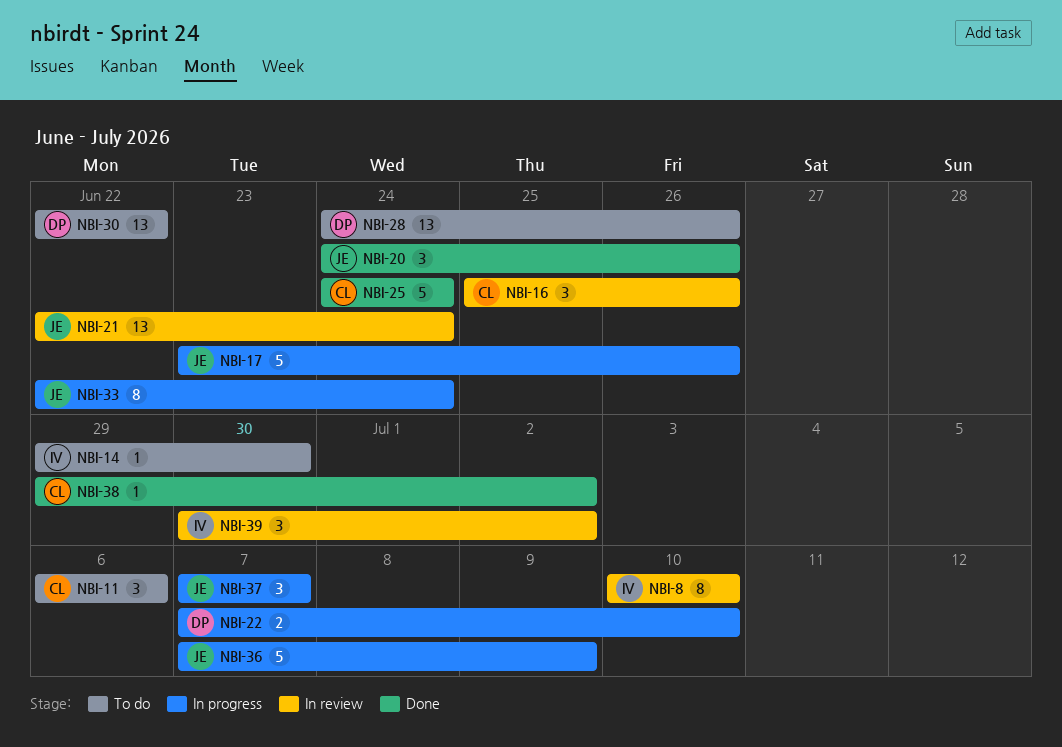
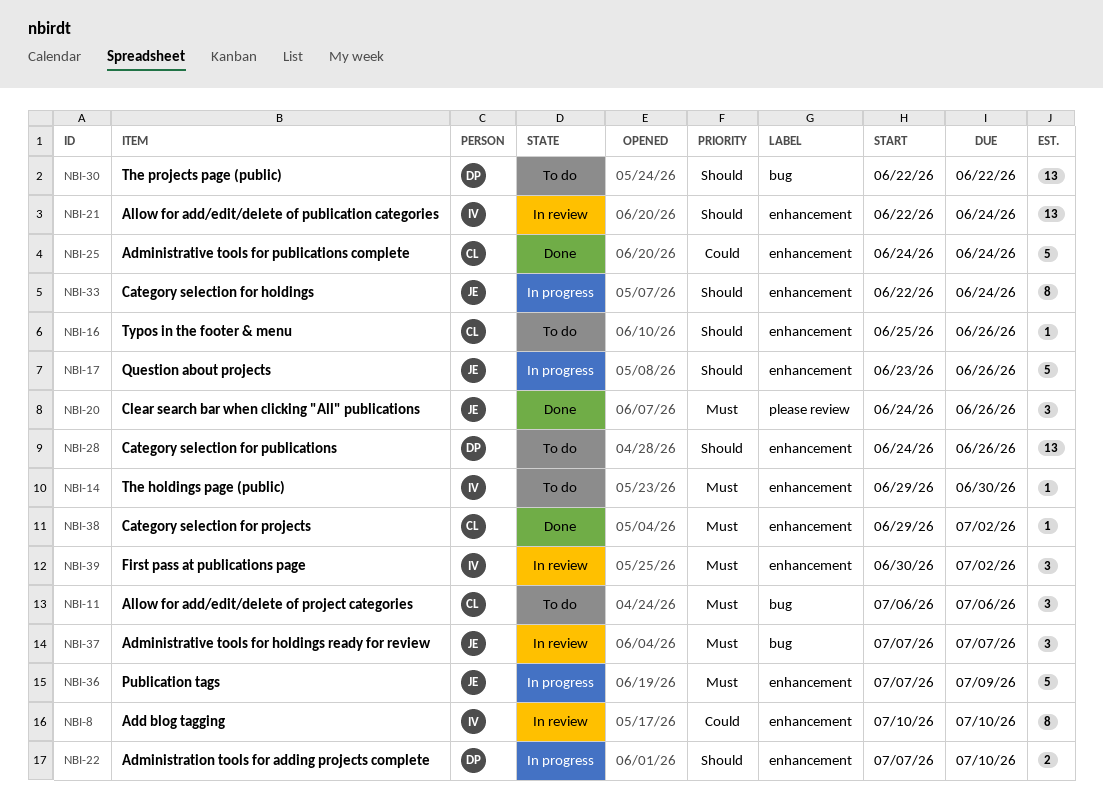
NBI-16, status: In review -> To do
NBI-16, estimate: 3 -> 1
NBI-21, owner: JE -> IV
NBI-37, status: In progress -> In review

